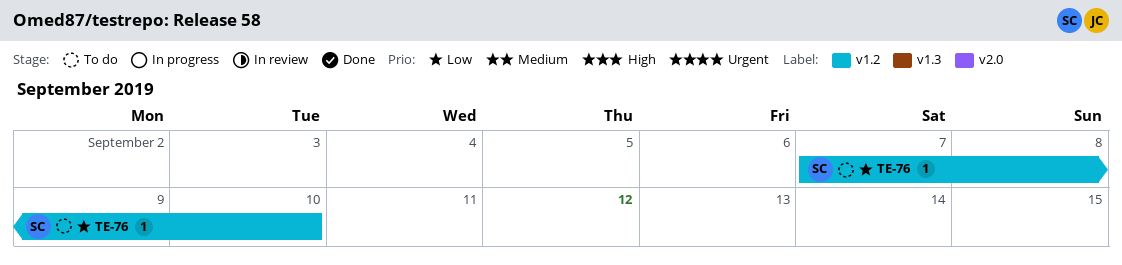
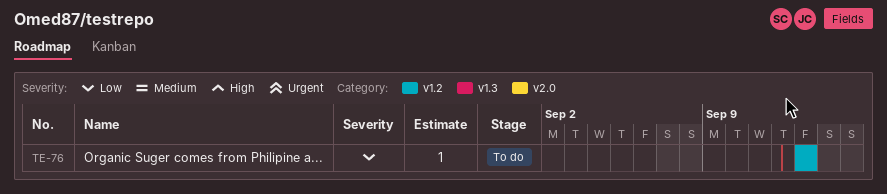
TE-76, start: Sep 7 -> Sep 13
TE-76, due: Sep 10 -> Sep 13

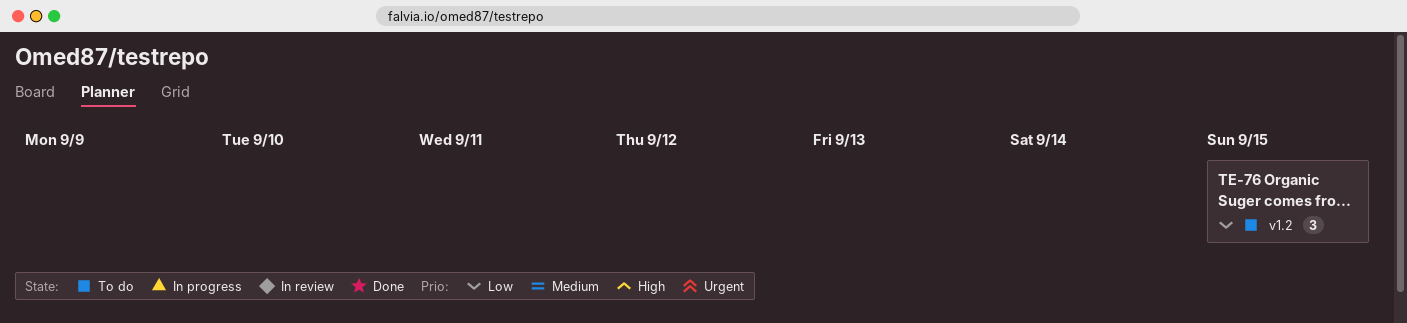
TE-76, estimate: 1 -> 3
TE-76, due: Sep 13 -> Sep 15

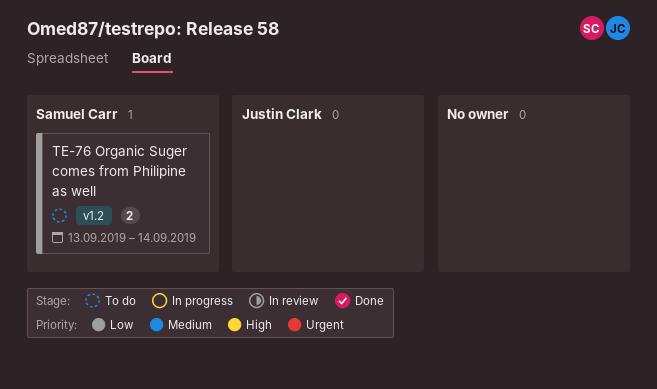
TE-76, estimate: 3 -> 2
TE-76, due: Sep 15 -> Sep 14

